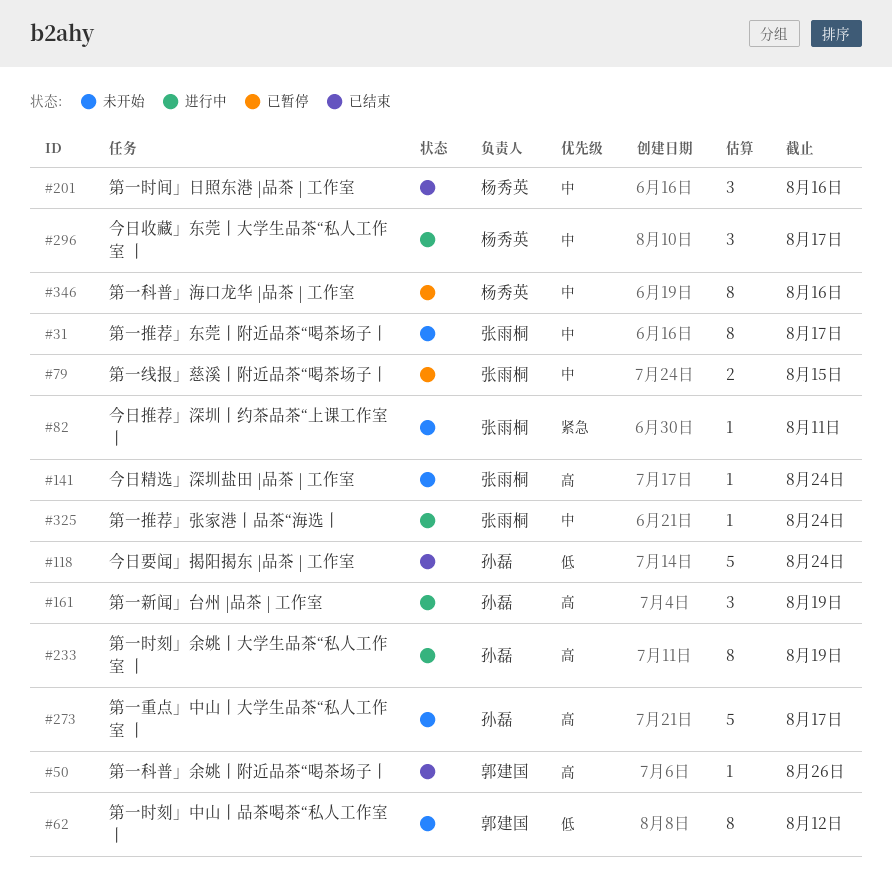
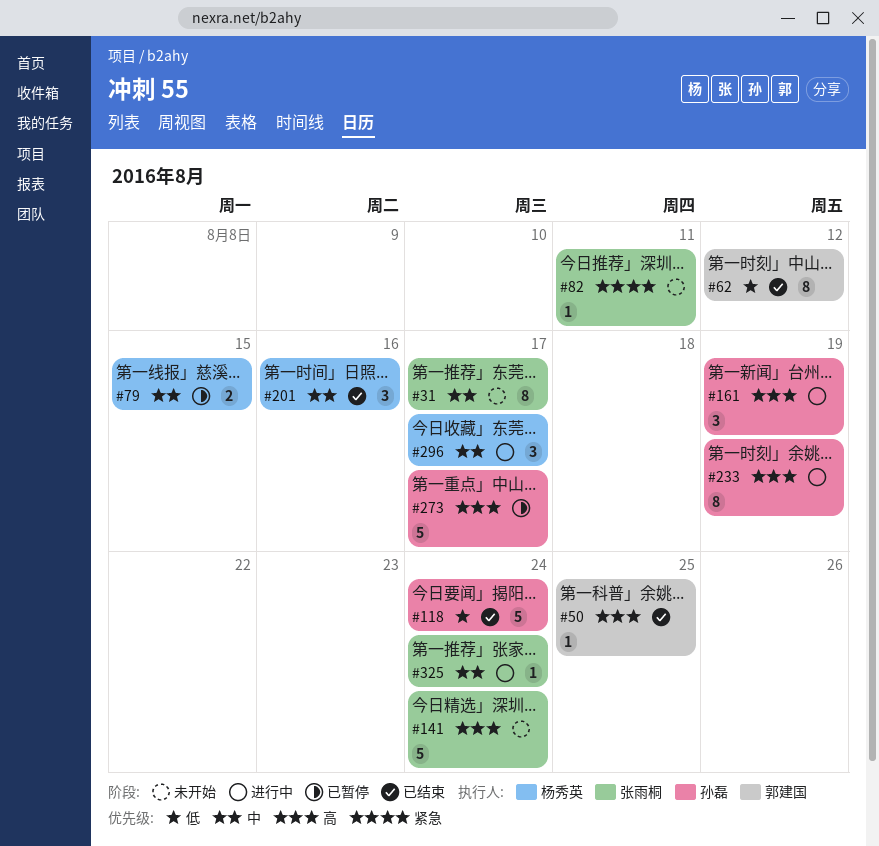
#50, due: Aug 26 -> Aug 25
#62, status: 未开始 -> 已结束
#79, owner: 张雨桐 -> 杨秀英
#141, estimate: 1 -> 5
#273, status: 未开始 -> 已暂停
#346: present -> none

